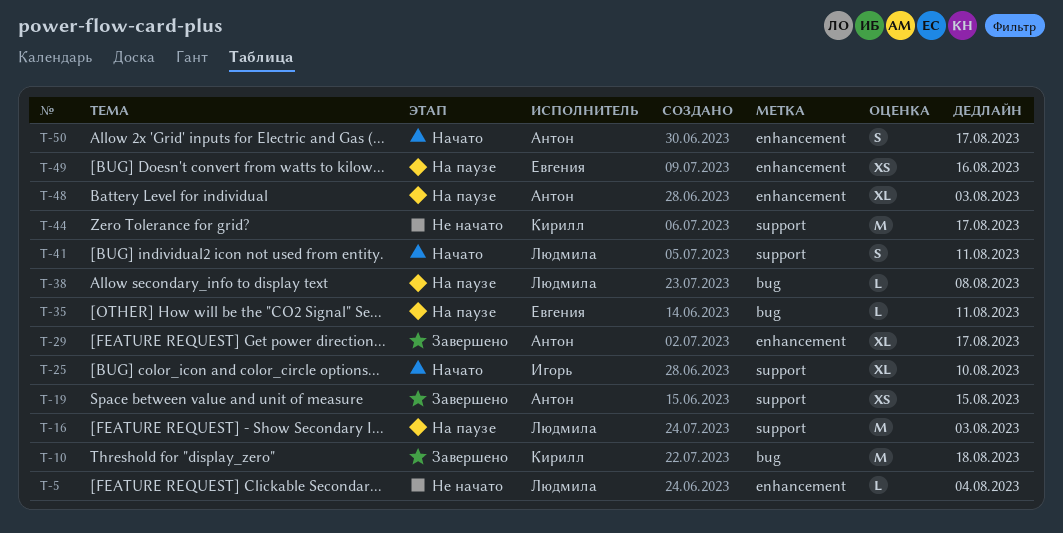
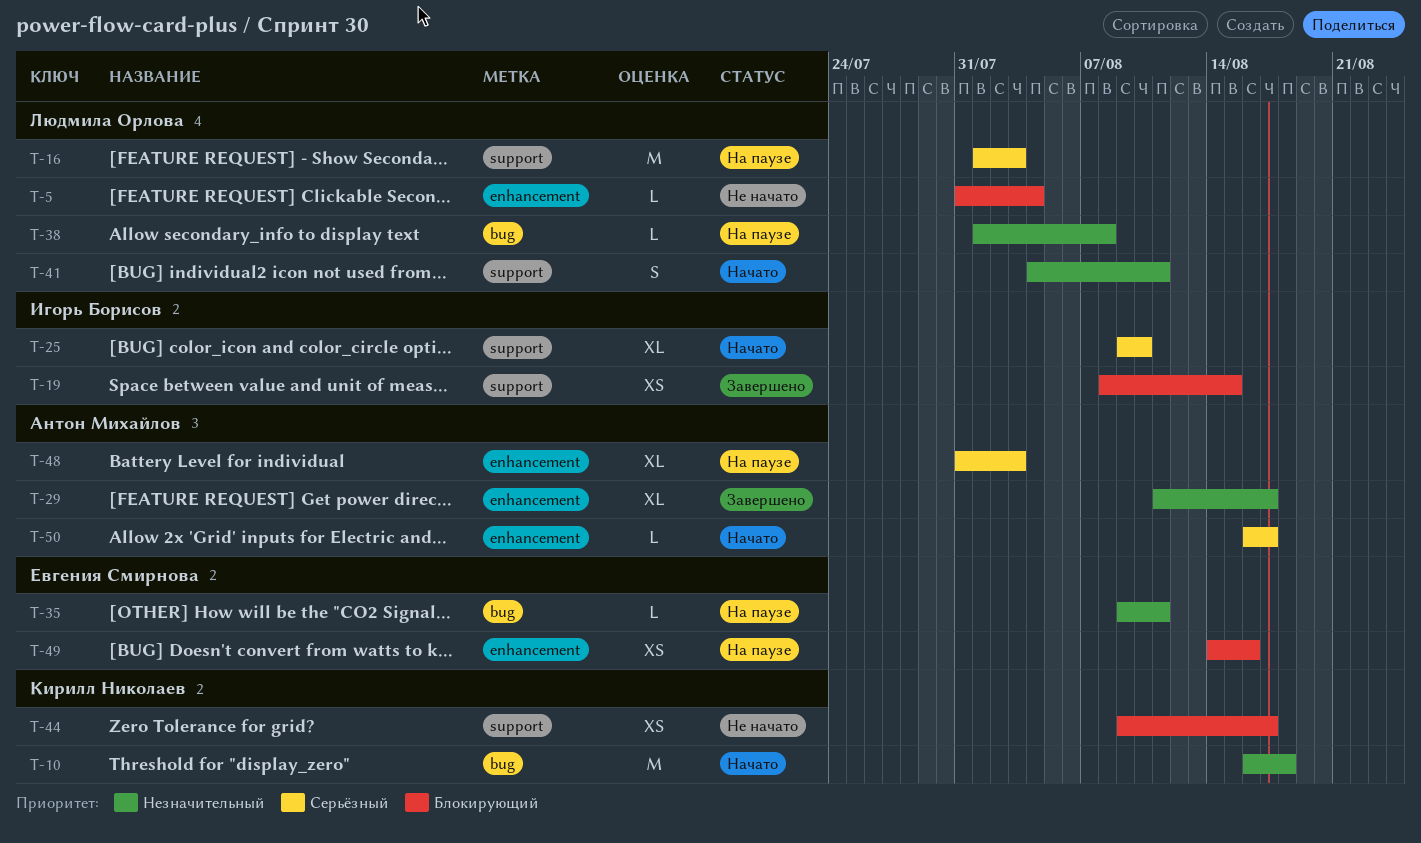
T-10, status: Завершено -> Начато
T-19, owner: Антон Михайлов -> Игорь Борисов
T-44, estimate: M -> XS
T-50, estimate: S -> L

